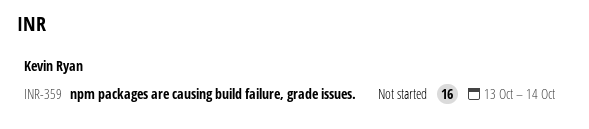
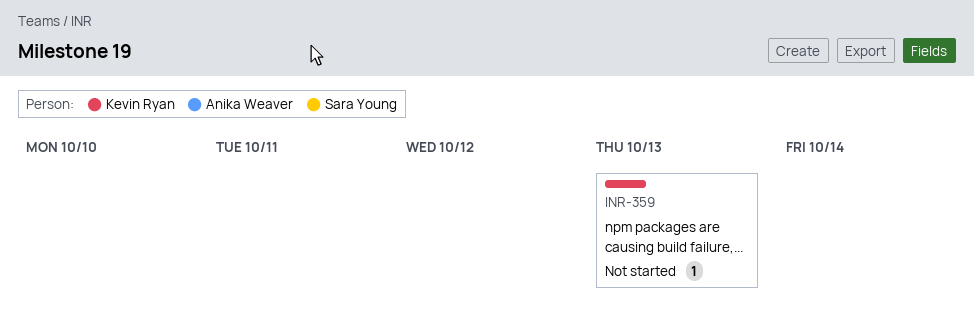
INR-359, estimate: 16 -> 1
INR-359, due: Oct 14 -> Oct 13

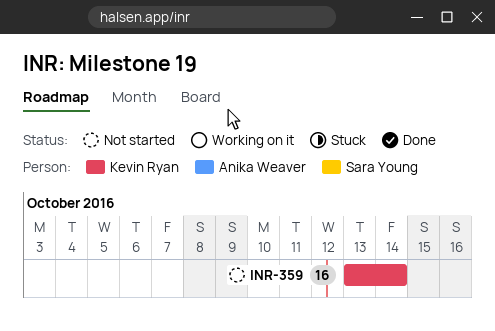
INR-359, estimate: 1 -> 16
INR-359, due: Oct 13 -> Oct 14

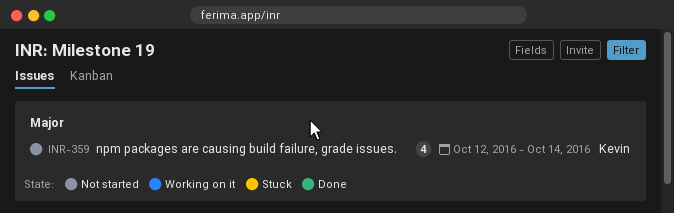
INR-359, estimate: 16 -> 4
INR-359, start: Oct 13 -> Oct 12

